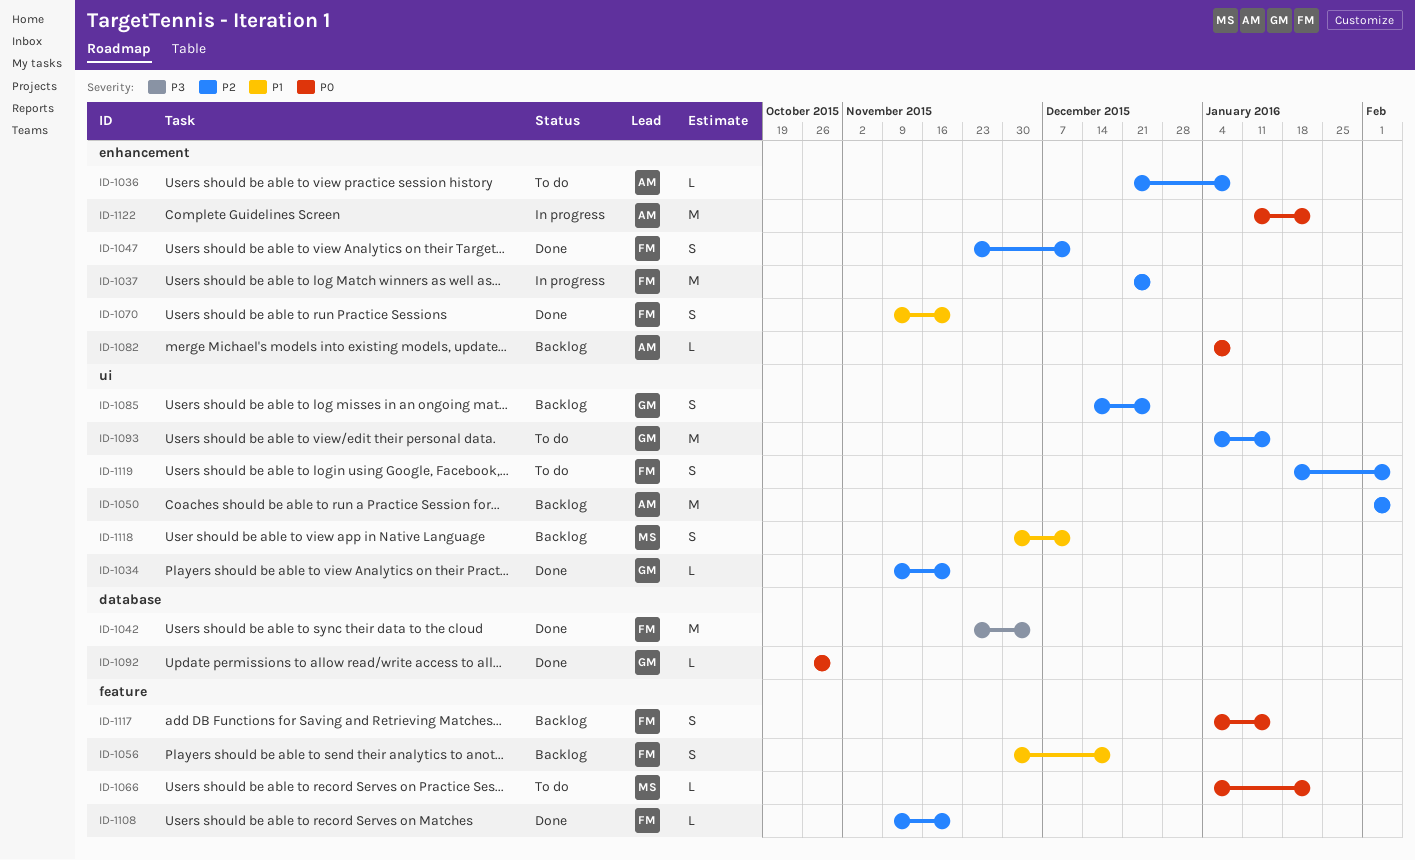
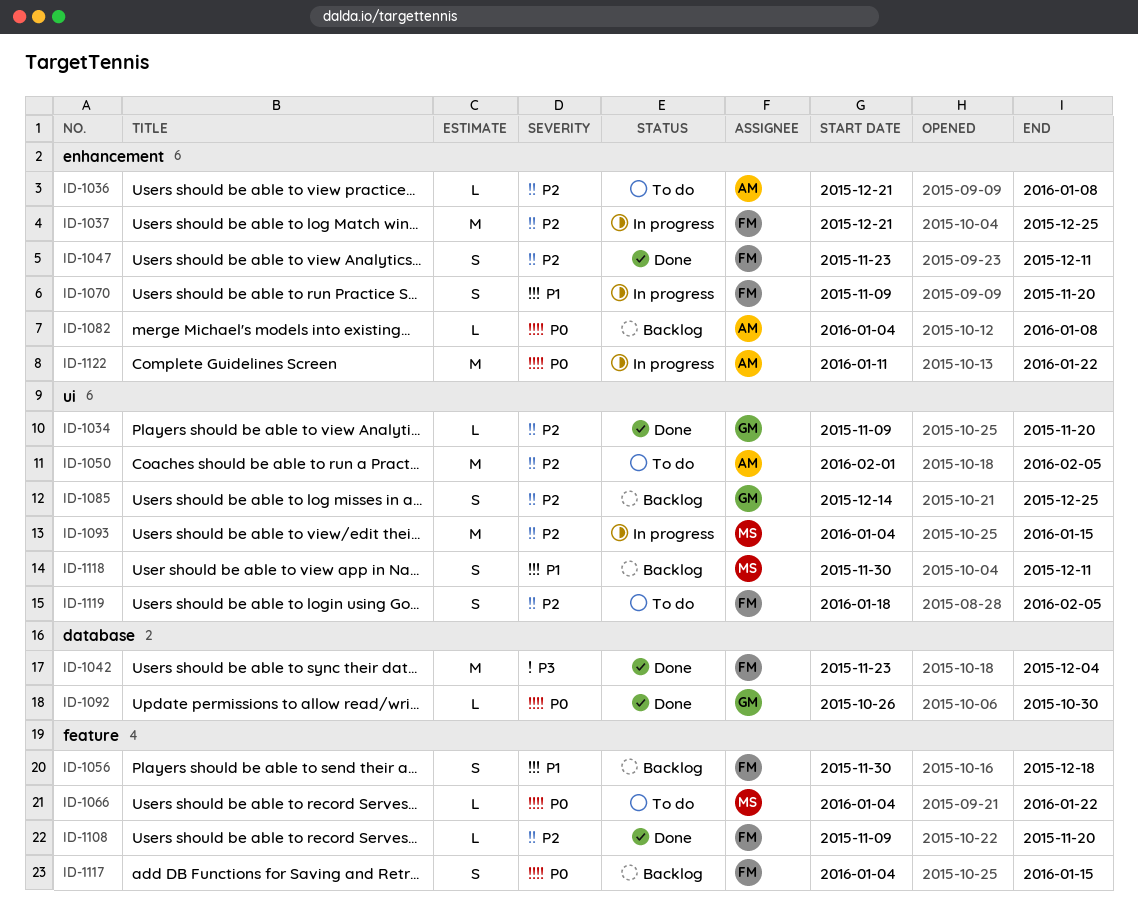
ID-1050, status: Backlog -> To do
ID-1070, status: Done -> In progress
ID-1093, status: To do -> In progress
ID-1093, owner: GM -> MS

